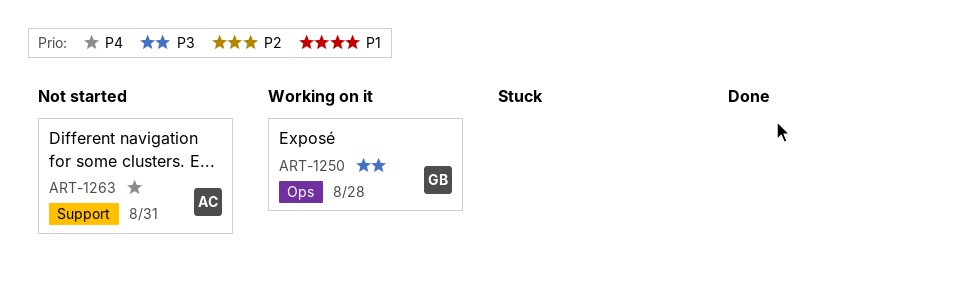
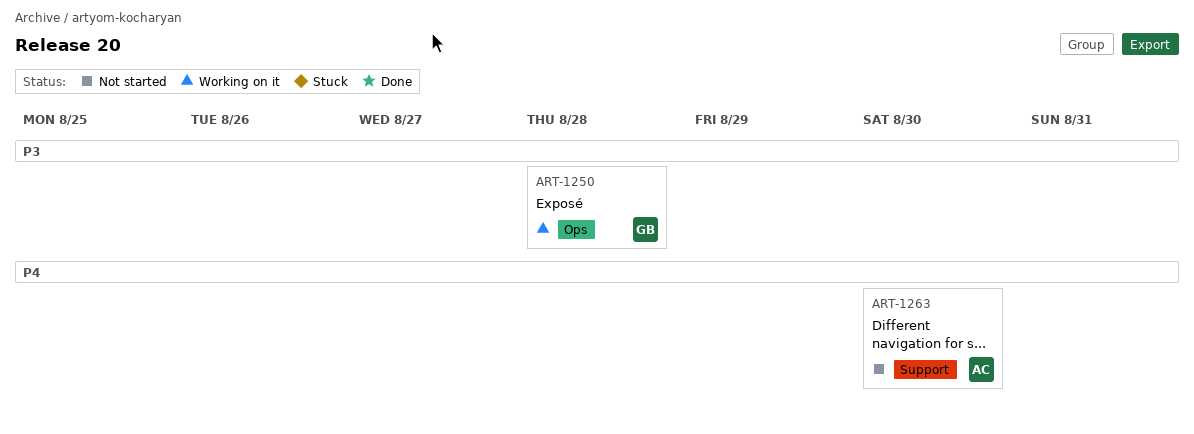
ART-1263, due: Aug 31 -> Aug 30

